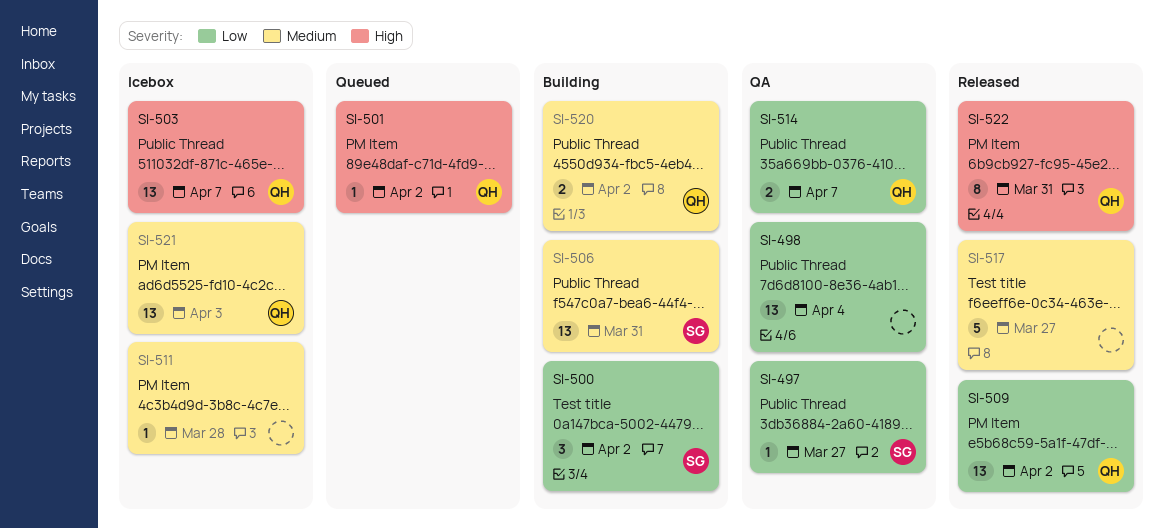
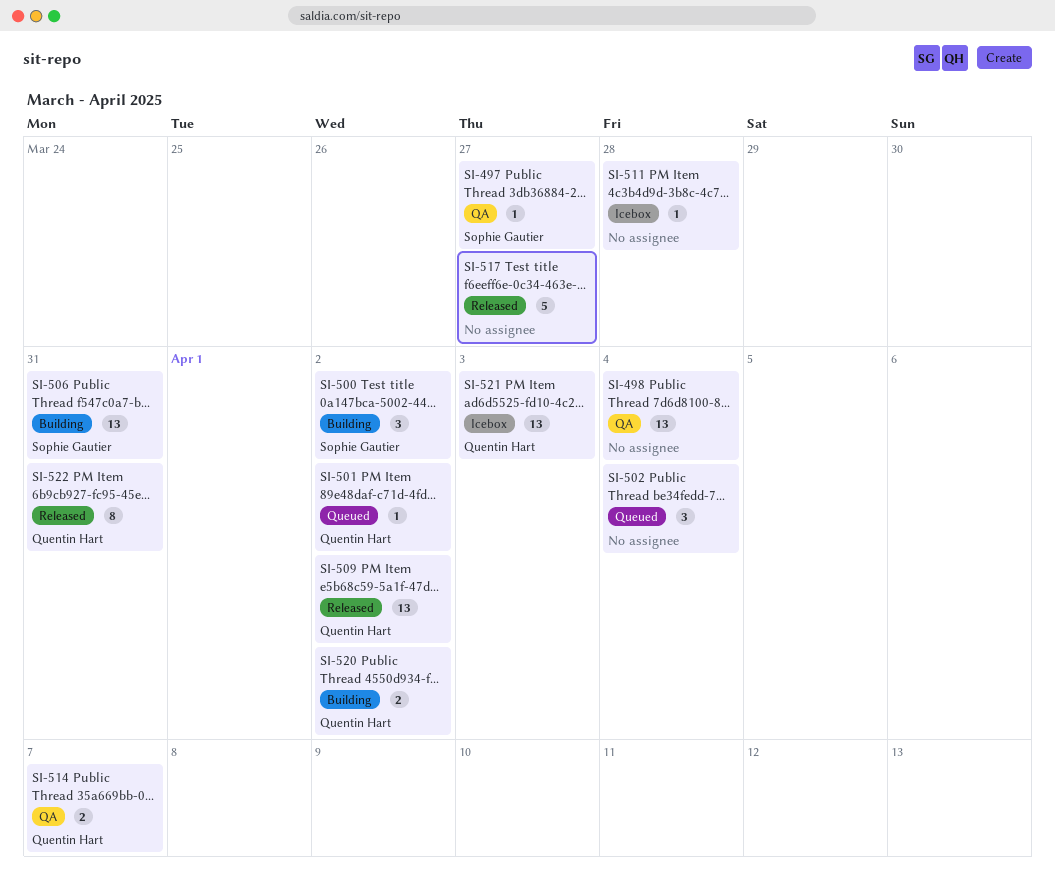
SI-502: none -> present
SI-503: present -> none

